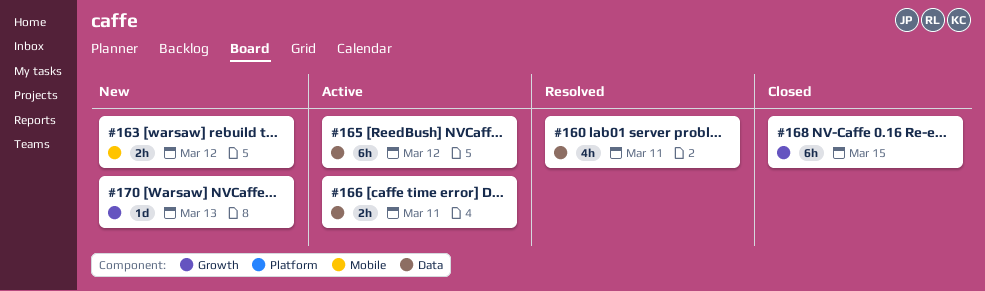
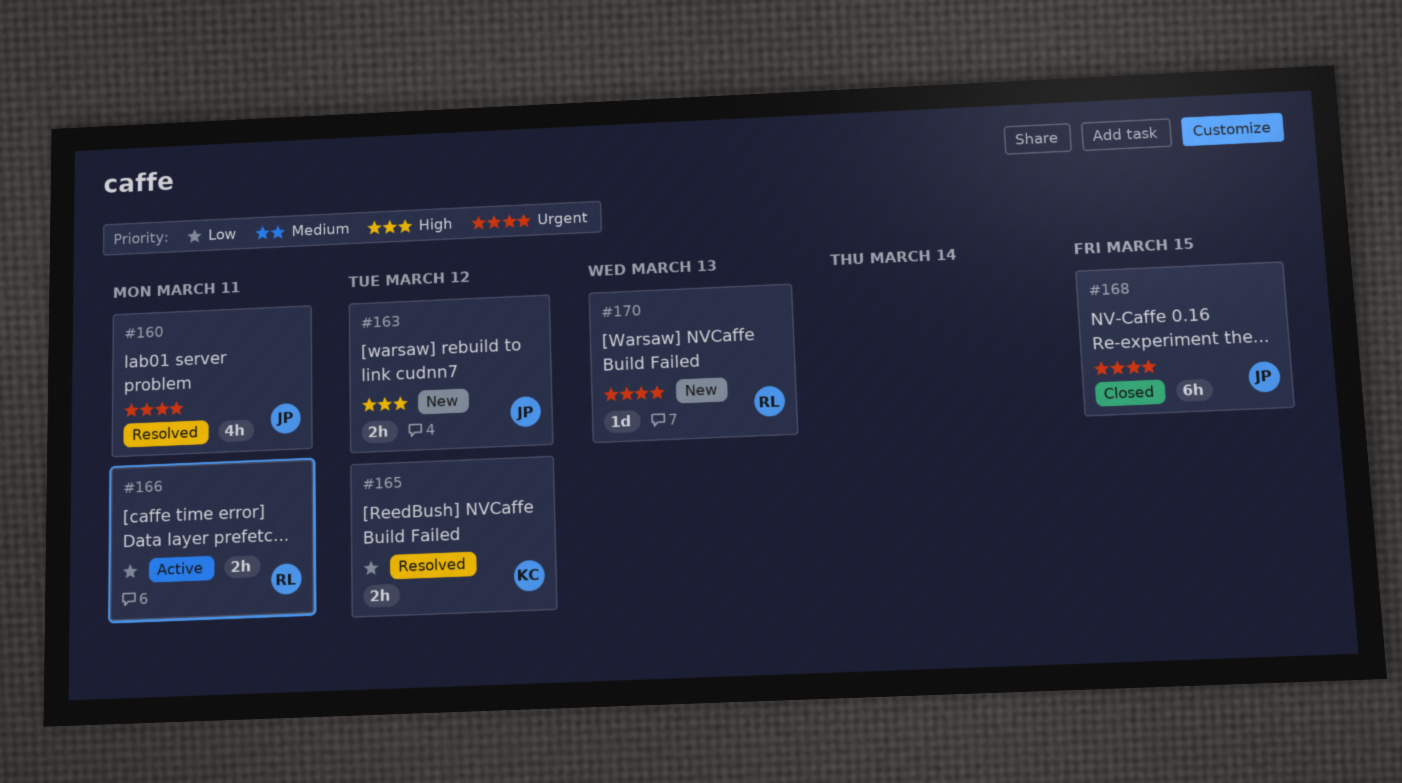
#165, status: Active -> Resolved
#165, estimate: 6h -> 2h

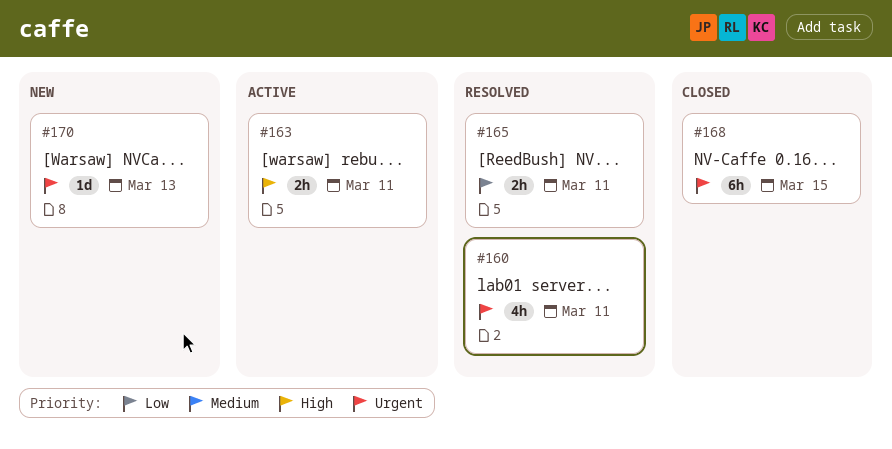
#163, status: New -> Active
#163, due: Mar 12 -> Mar 11
#165, due: Mar 12 -> Mar 11
#166: present -> none

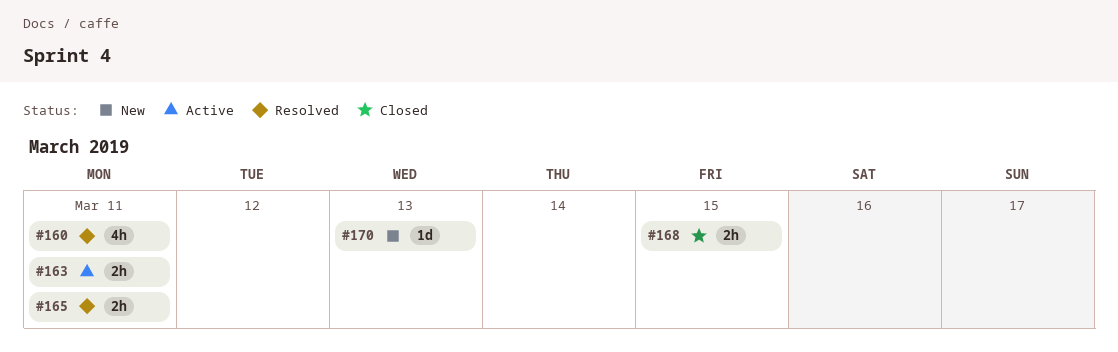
#168, estimate: 6h -> 2h

